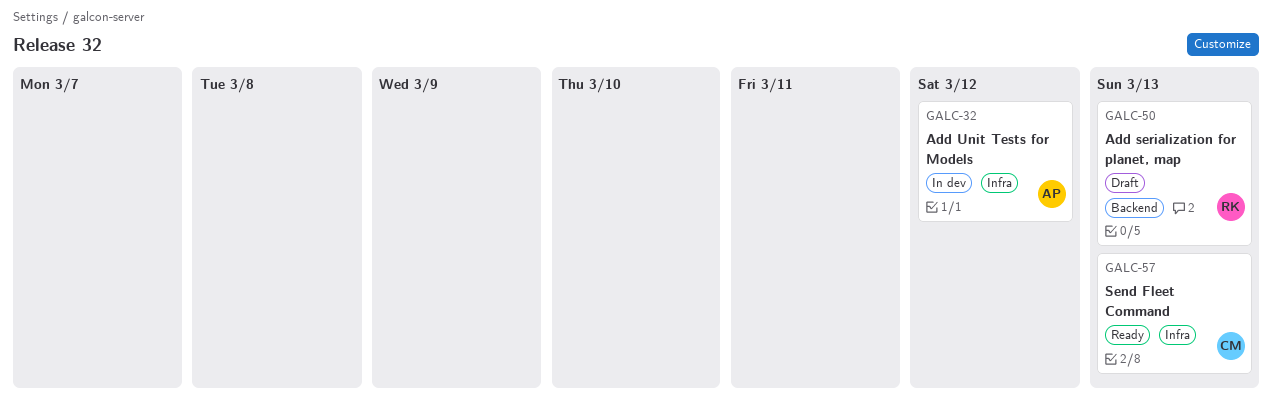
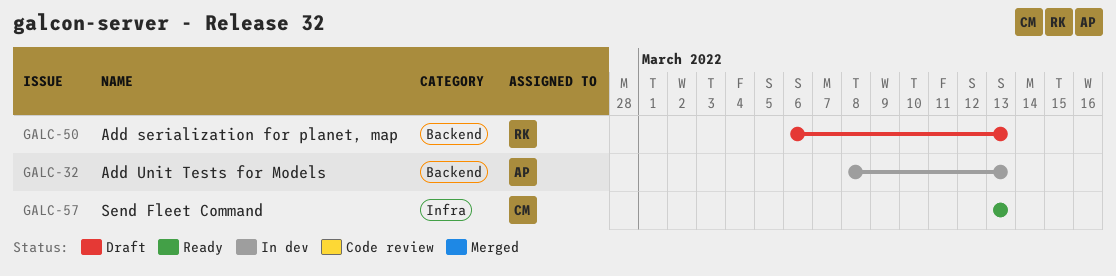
GALC-32, label: Infra -> Backend
GALC-32, due: Mar 12 -> Mar 13

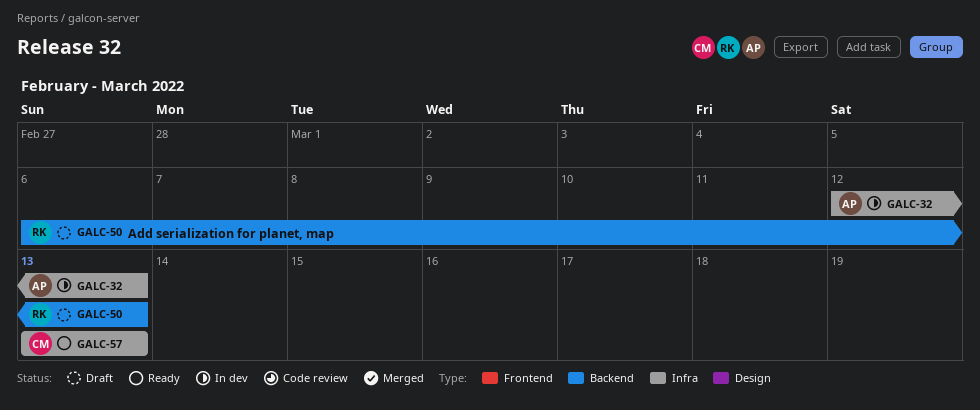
GALC-32, label: Backend -> Infra
GALC-32, start: Mar 8 -> Mar 12

